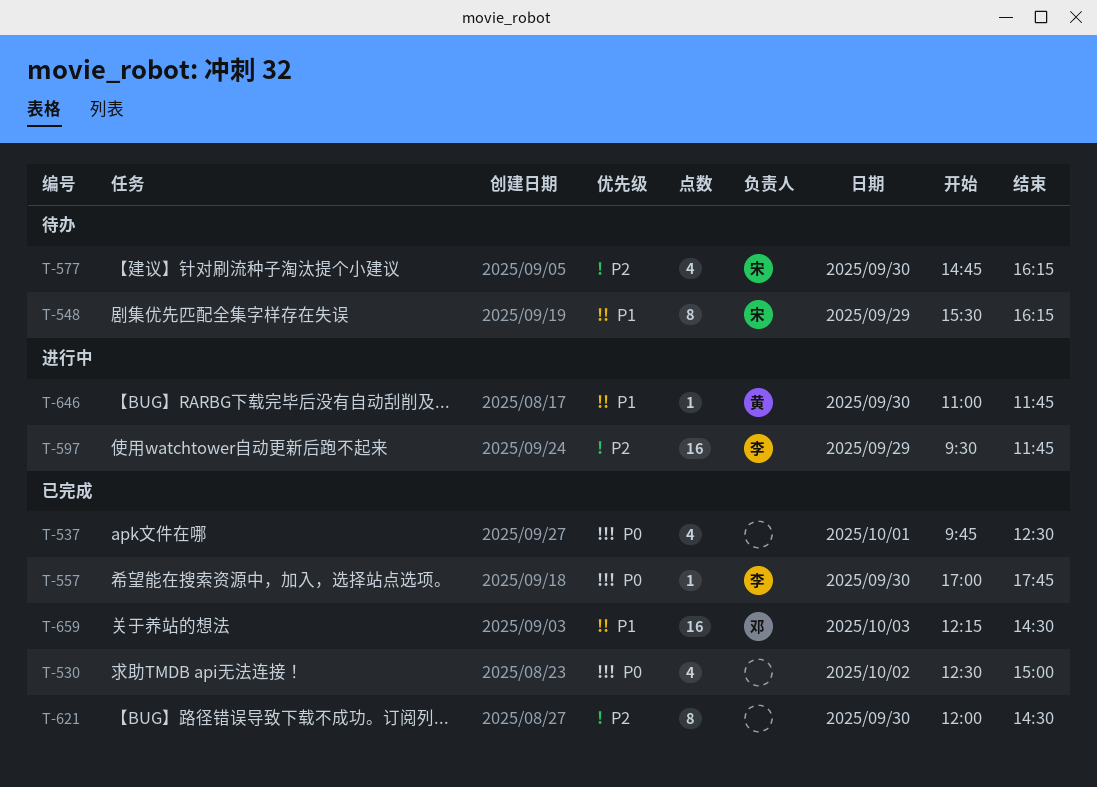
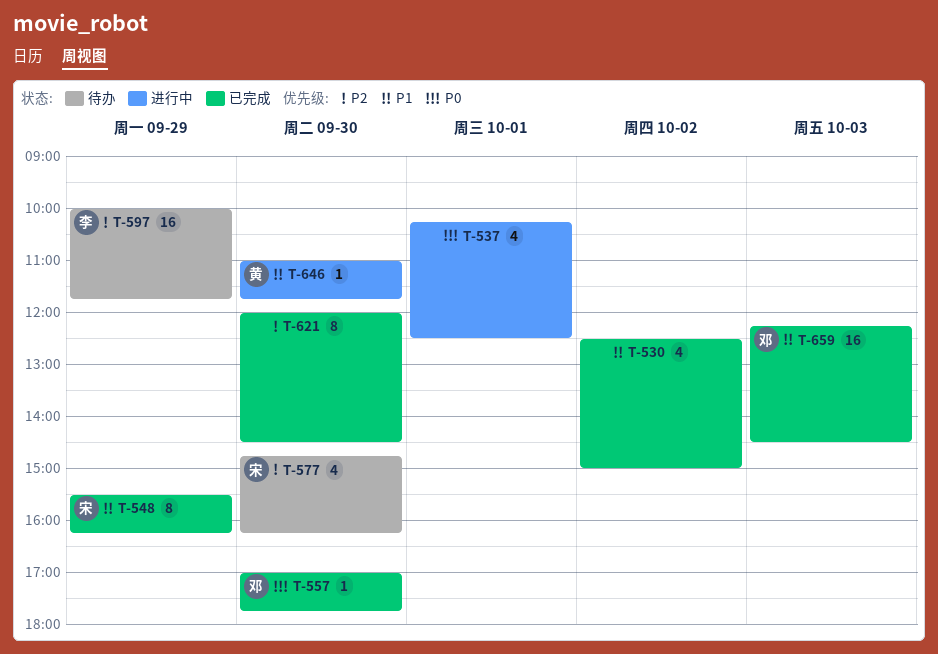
T-530, priority: P0 -> P1
T-537, status: 已完成 -> 进行中
T-537, begins: 09:45 -> 10:15
T-548, status: 待办 -> 已完成
T-557, owner: 李 -> 邓
T-597, status: 进行中 -> 待办
T-597, begins: 09:30 -> 10:00

